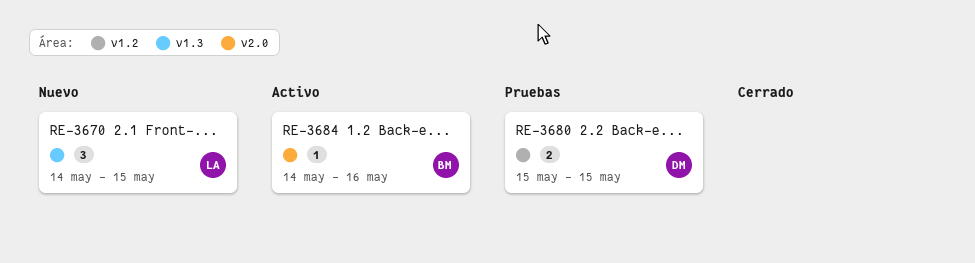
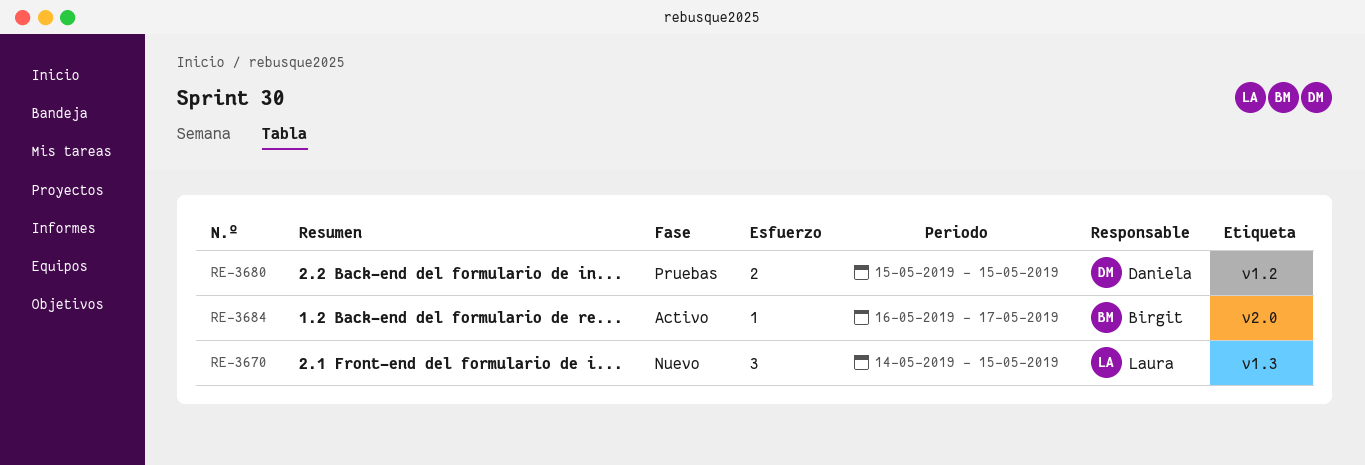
RE-3684, start: May 14 -> May 16
RE-3684, due: May 16 -> May 17

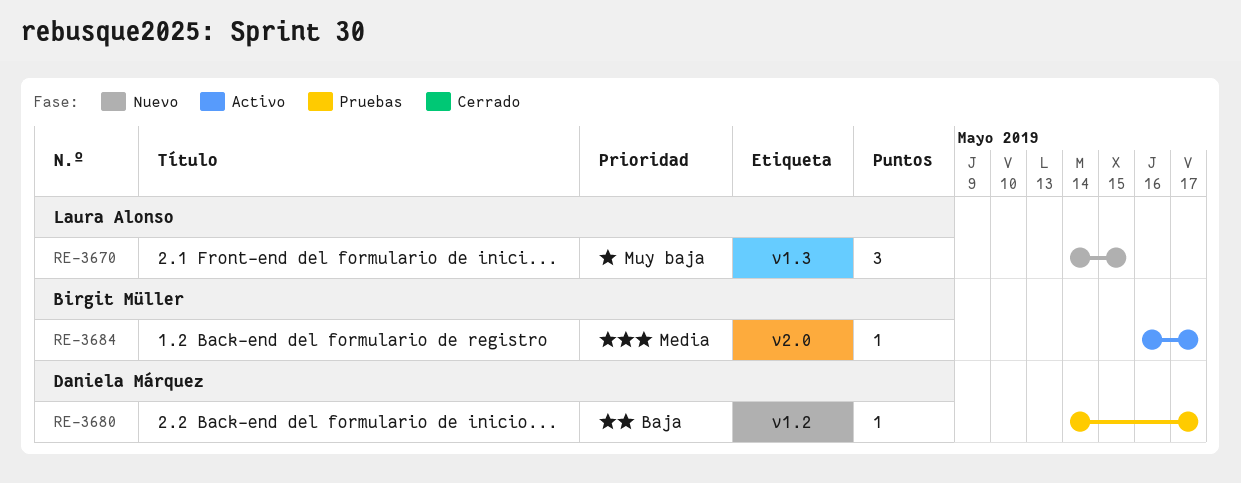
RE-3680, estimate: 2 -> 1
RE-3680, start: May 15 -> May 14
RE-3680, due: May 15 -> May 17

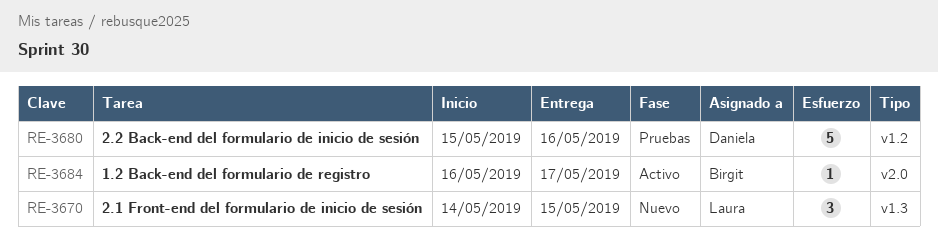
RE-3680, estimate: 1 -> 5
RE-3680, start: May 14 -> May 15
RE-3680, due: May 17 -> May 16

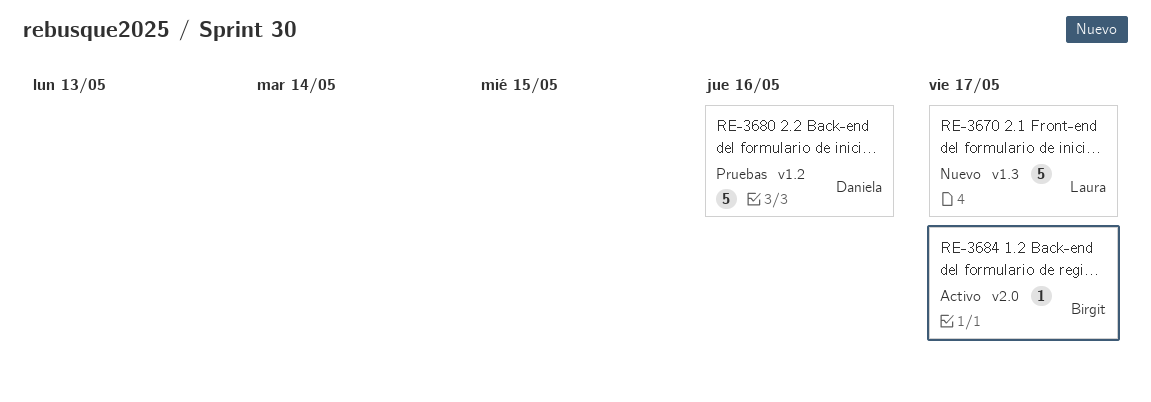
RE-3670, estimate: 3 -> 5
RE-3670, due: May 15 -> May 17

